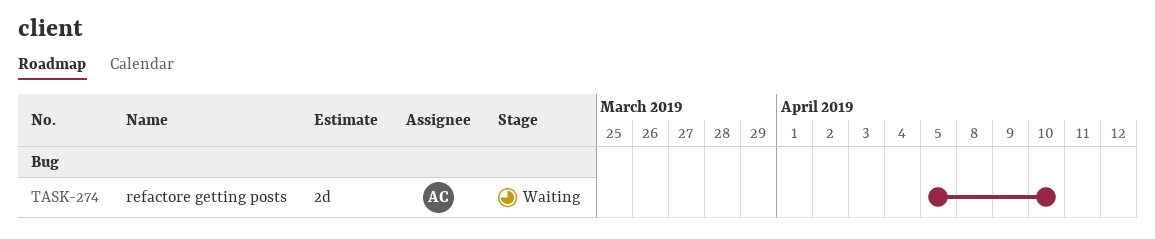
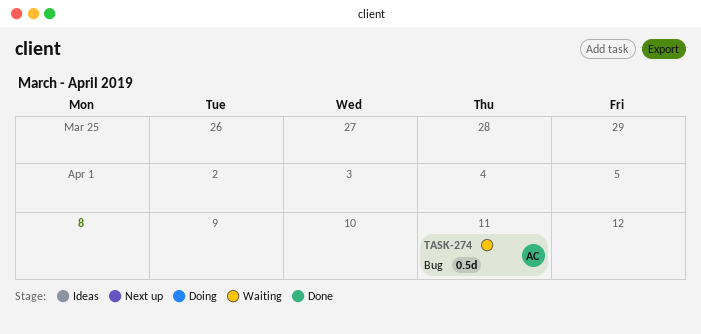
TASK-274, estimate: 2d -> 0.5d
TASK-274, due: Apr 10 -> Apr 11

